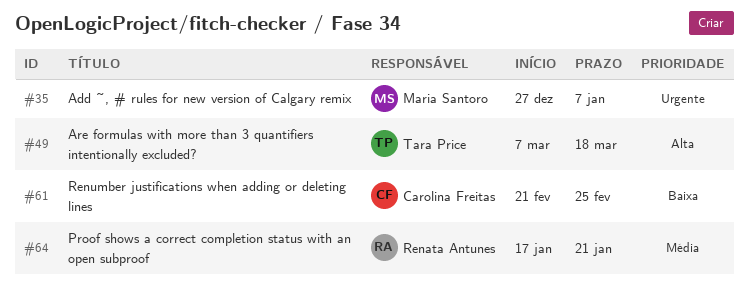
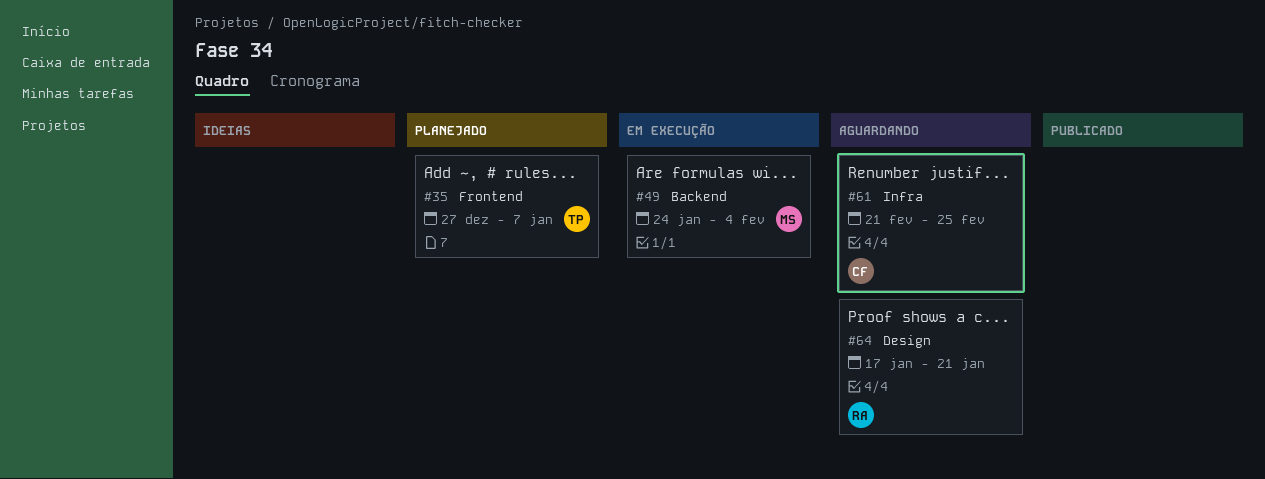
#35, owner: Maria Santoro -> Tara Price
#49, owner: Tara Price -> Maria Santoro
#49, start: Mar 7 -> Jan 24
#49, due: Mar 18 -> Feb 4

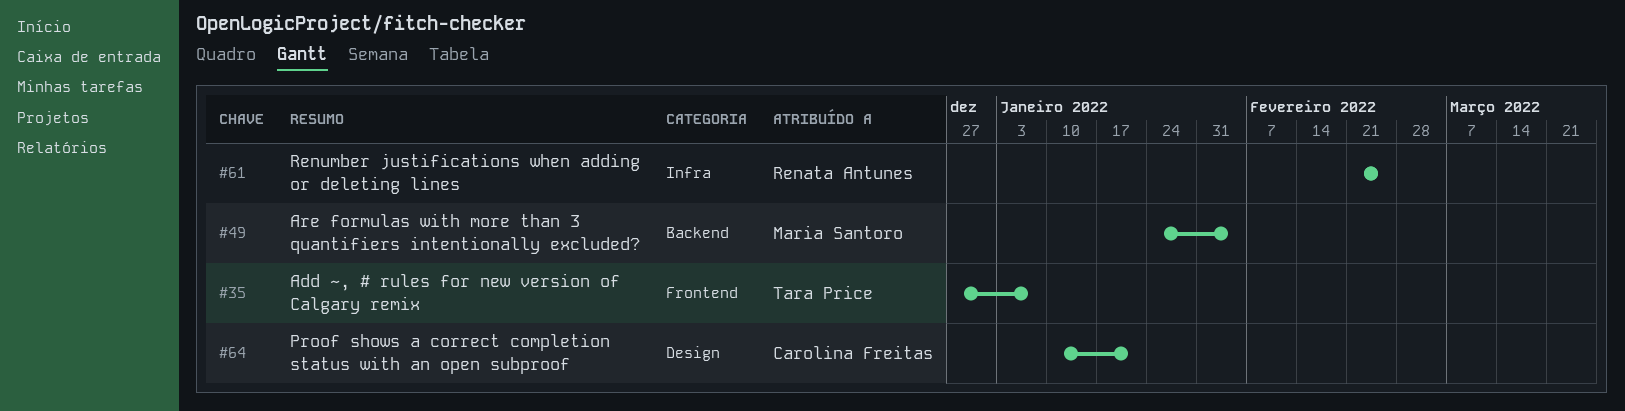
#61, owner: Carolina Freitas -> Renata Antunes
#64, owner: Renata Antunes -> Carolina Freitas
#64, start: Jan 17 -> Jan 10

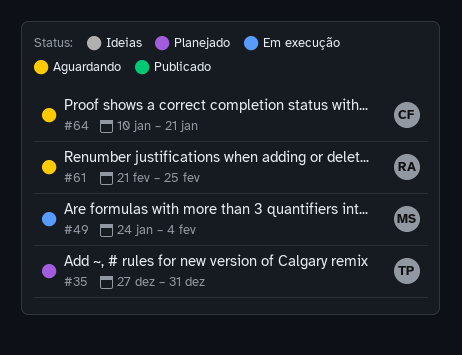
#35, due: Jan 7 -> Dec 31

